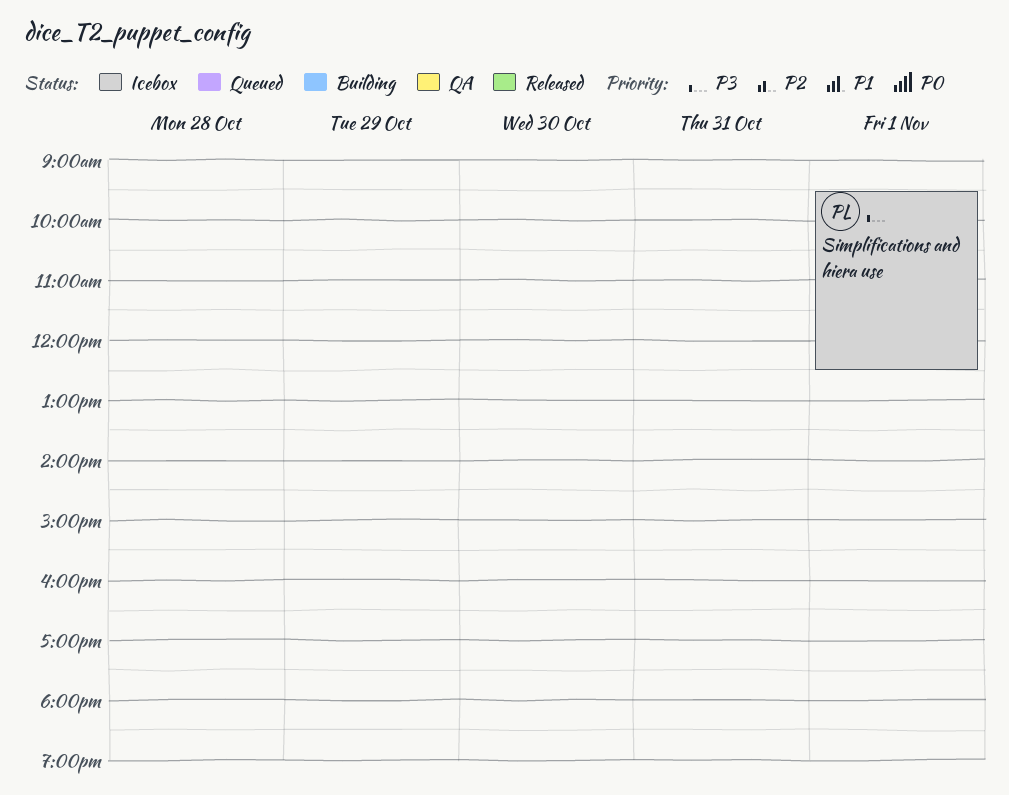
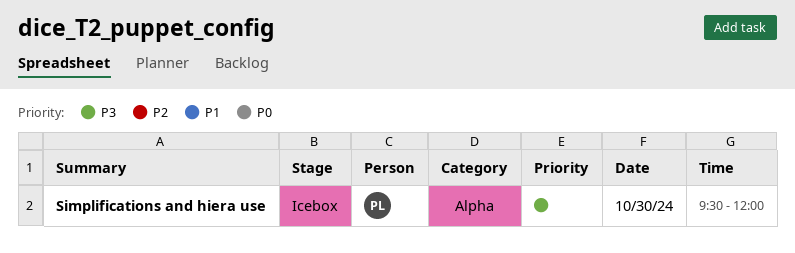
Simplifications and hiera use, day: Nov 1 -> Oct 30
Simplifications and hiera use, ends: 12:30 -> 12:00

